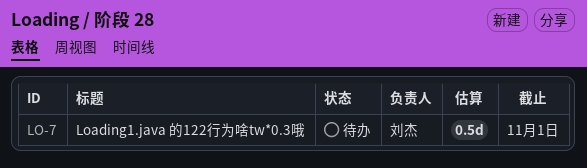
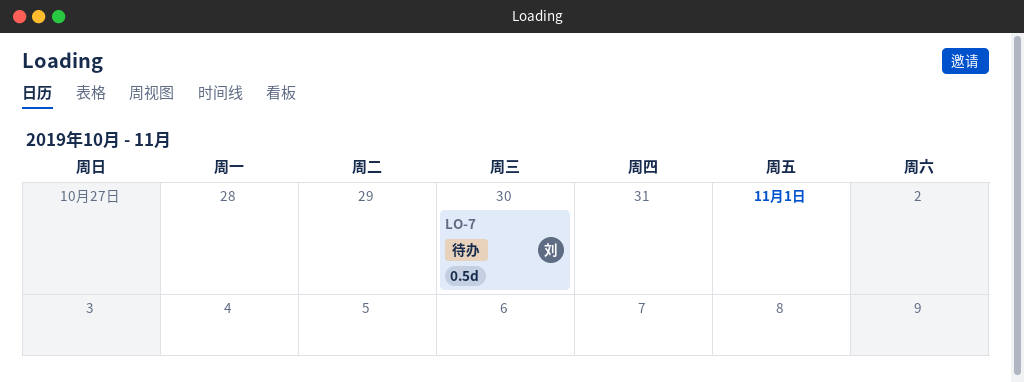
LO-7, due: Nov 1 -> Oct 30

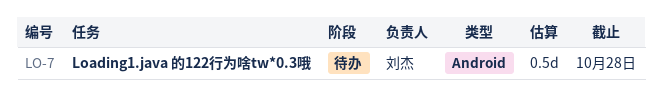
LO-7, due: Oct 30 -> Oct 28

